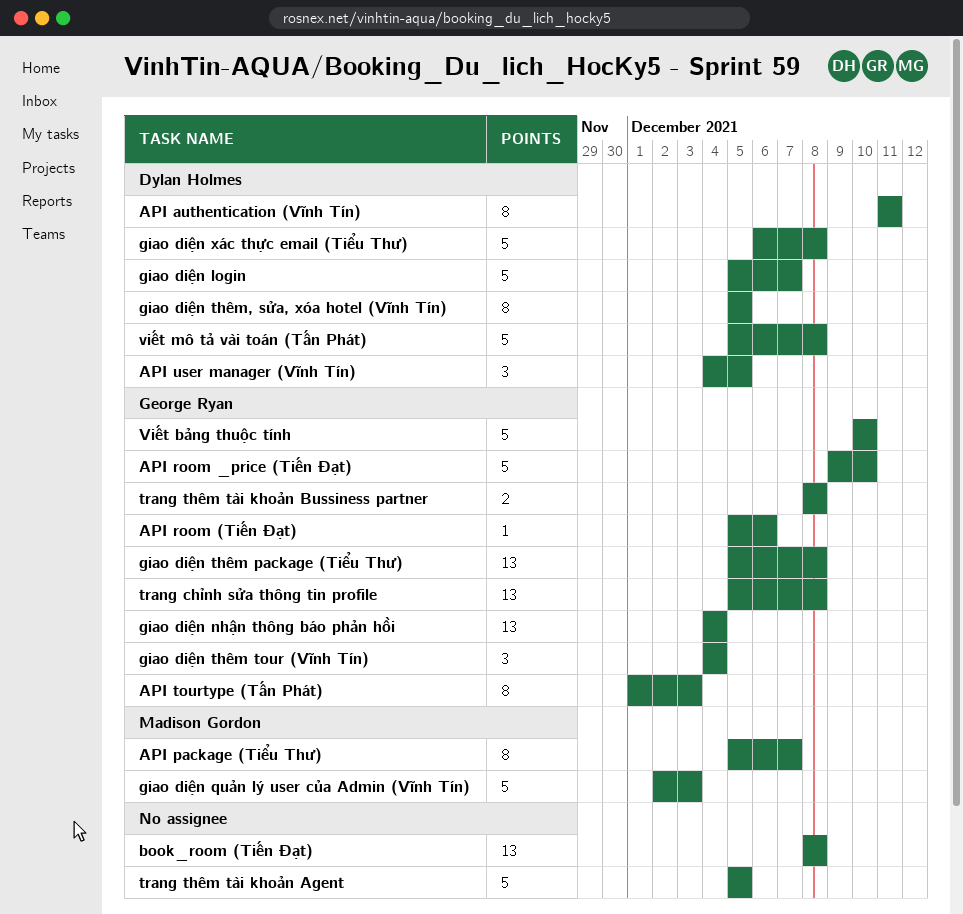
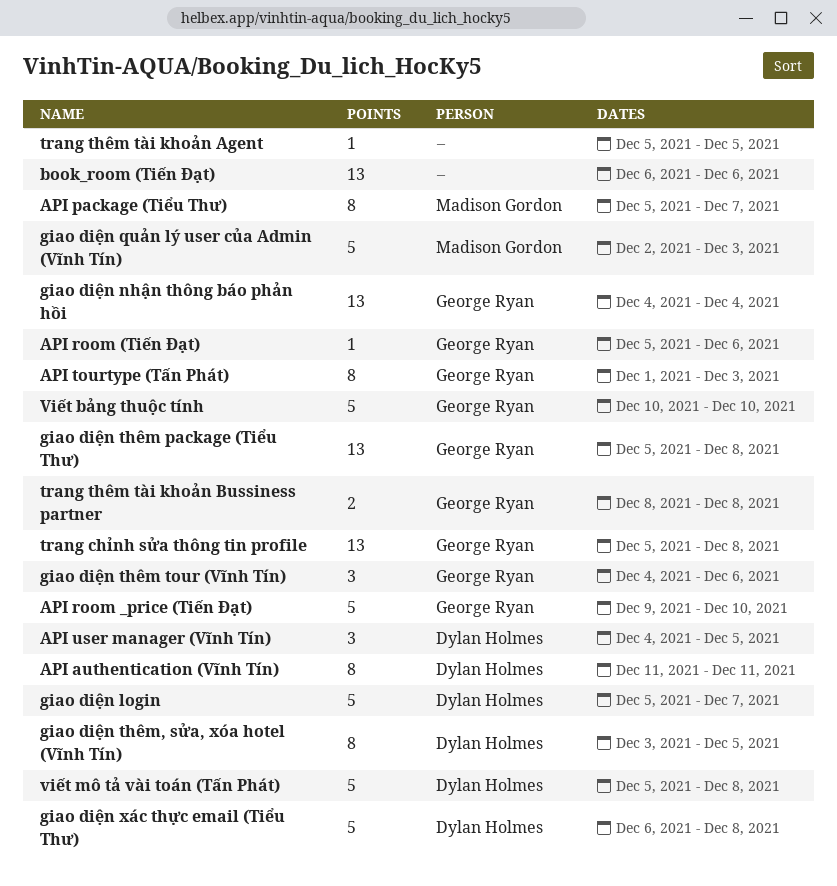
book_room (Tiến Đạt), start: Dec 8 -> Dec 6
book_room (Tiến Đạt), due: Dec 8 -> Dec 6
giao diện thêm tour (Vĩnh Tín), due: Dec 4 -> Dec 6
giao diện thêm, sửa, xóa hotel (Vĩnh Tín), start: Dec 5 -> Dec 3
trang thêm tài khoản Agent, estimate: 5 -> 1

